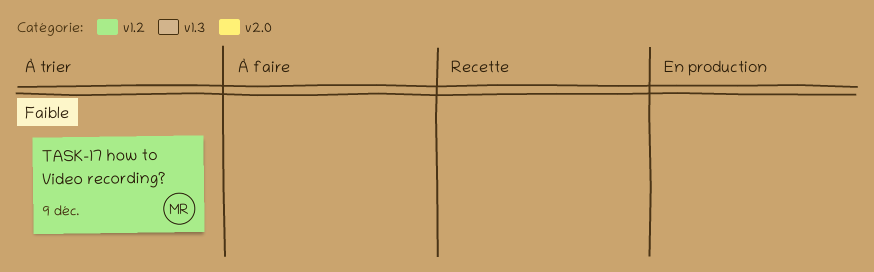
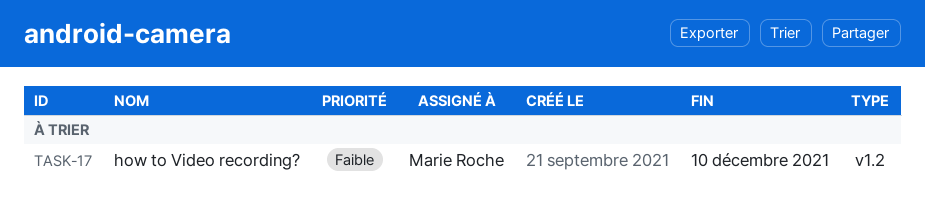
TASK-17, due: Dec 9 -> Dec 10

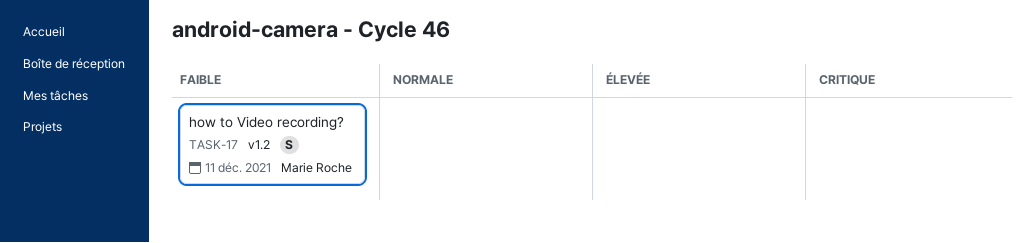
TASK-17, due: Dec 10 -> Dec 11

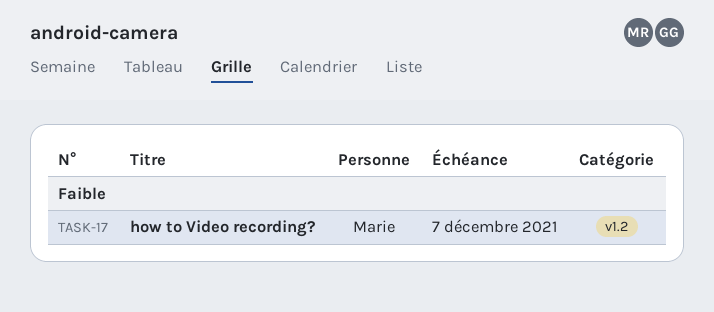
TASK-17, due: Dec 11 -> Dec 7

